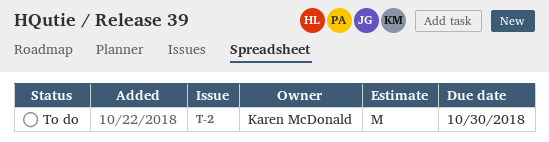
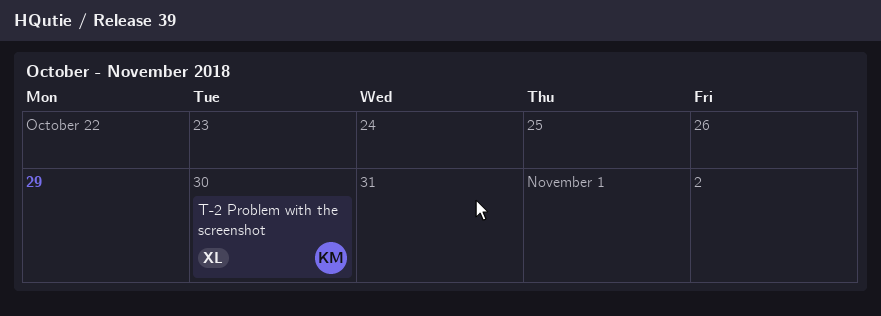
T-2, estimate: M -> XL

